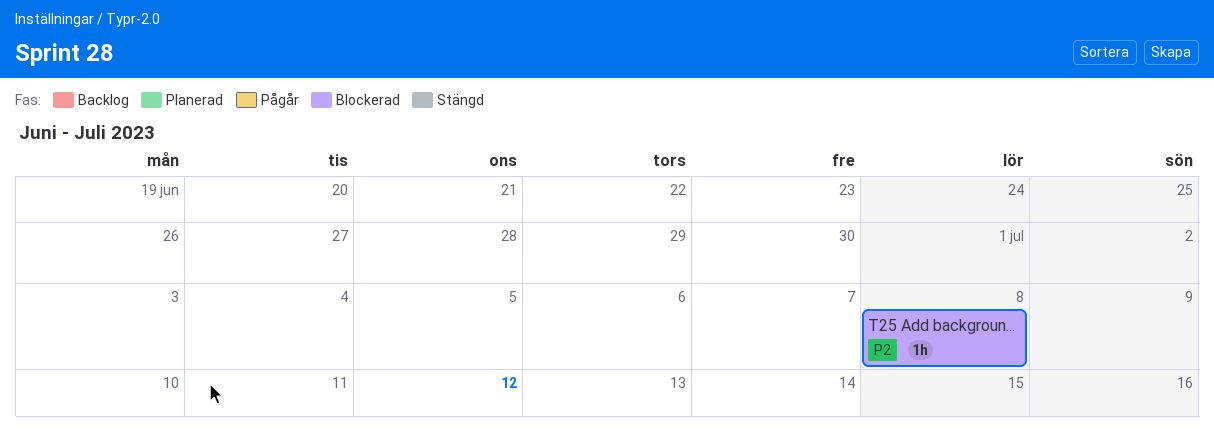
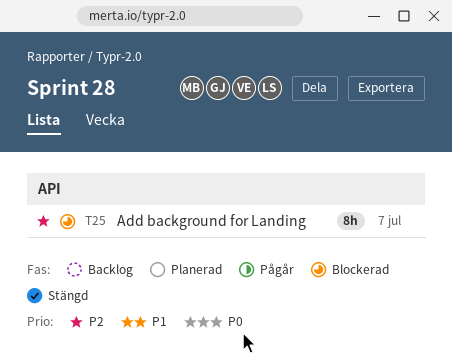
T25, estimate: 1h -> 8h
T25, due: Jul 8 -> Jul 7

